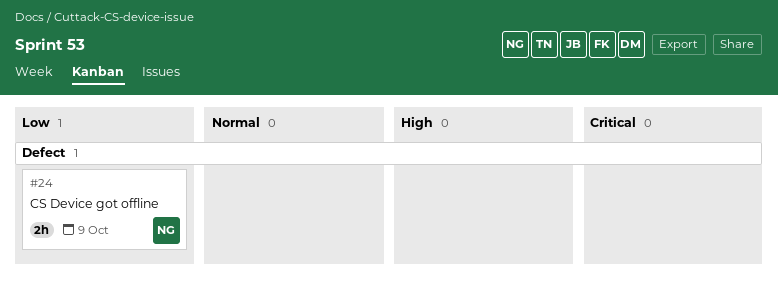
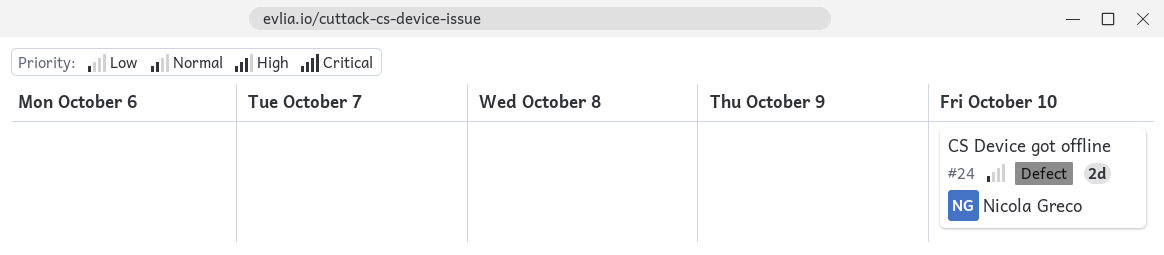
#24, estimate: 2h -> 2d
#24, due: Oct 9 -> Oct 10

